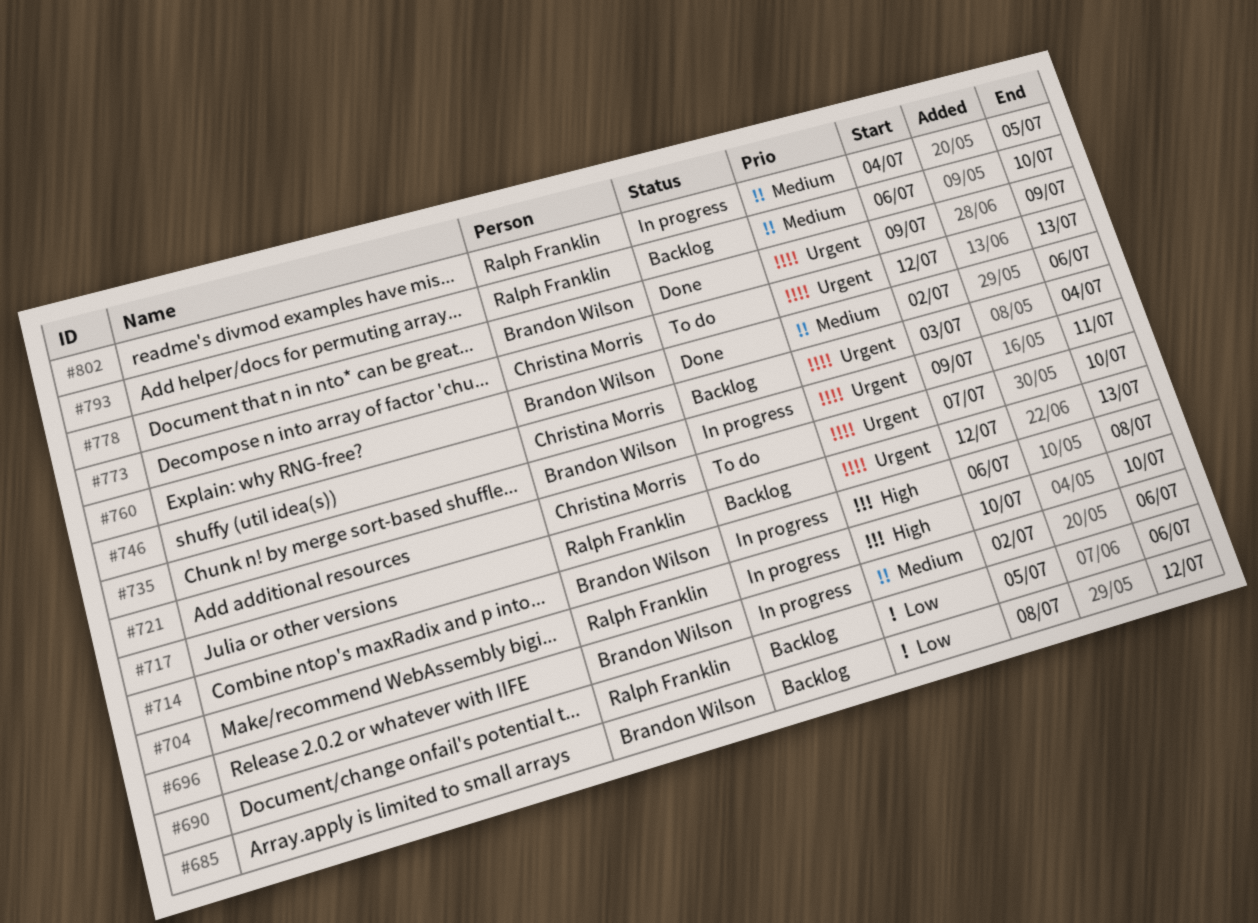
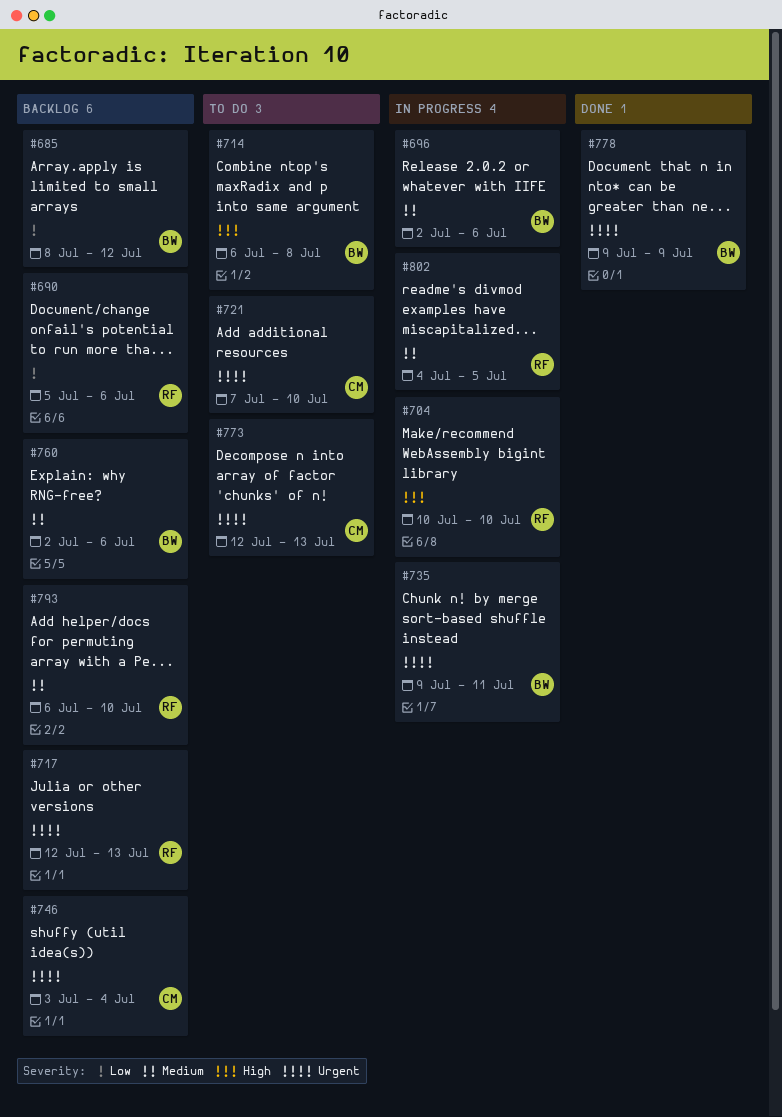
#714, status: In progress -> To do
#760, status: Done -> Backlog

